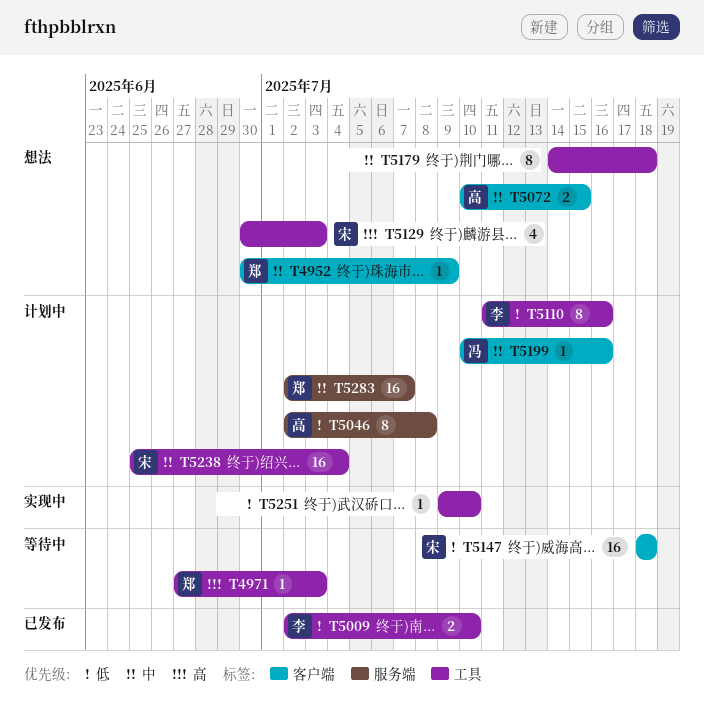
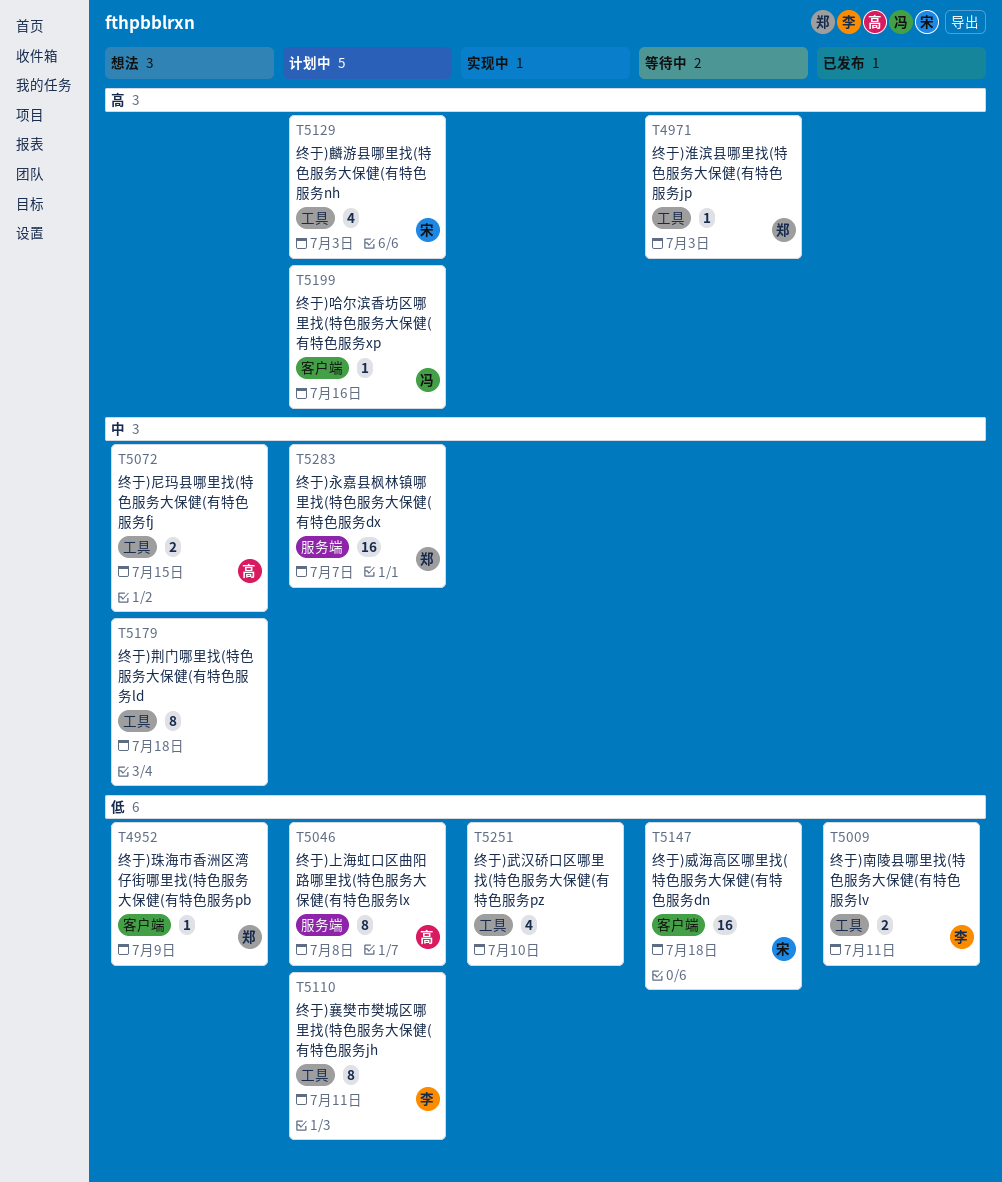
T4952, priority: 中 -> 低
T5009, due: Jul 10 -> Jul 11
T5072, label: 客户端 -> 工具
T5110, due: Jul 16 -> Jul 11
T5129, status: 想法 -> 计划中
T5199, priority: 中 -> 高
T5238: present -> none
T5251, estimate: 1 -> 4

